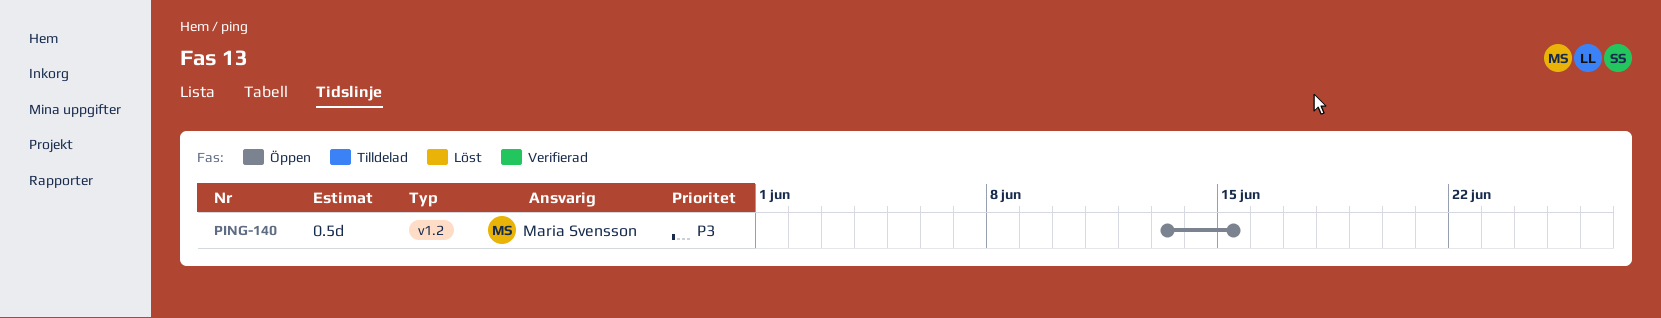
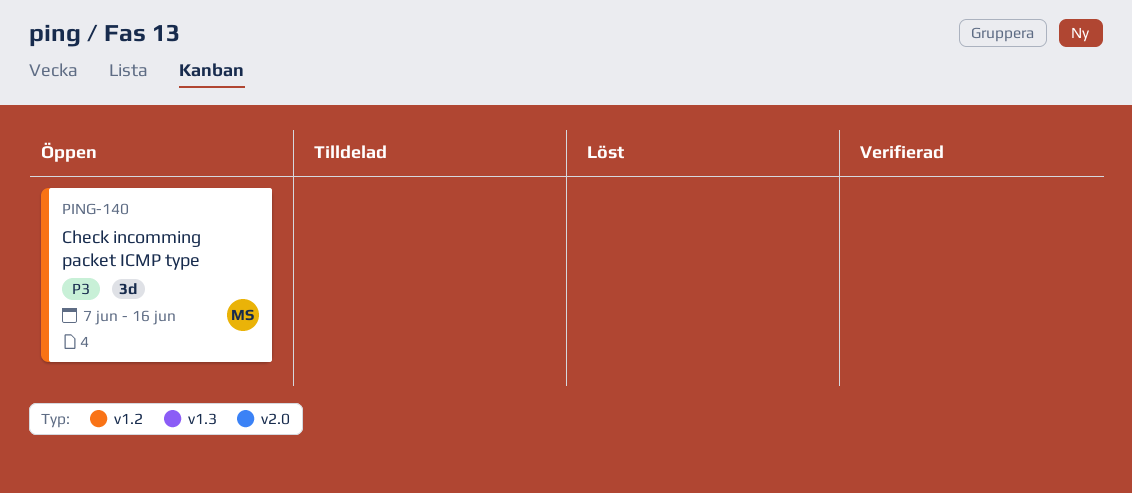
PING-140, estimate: 0.5d -> 3d
PING-140, start: Jun 13 -> Jun 7
PING-140, due: Jun 15 -> Jun 16

